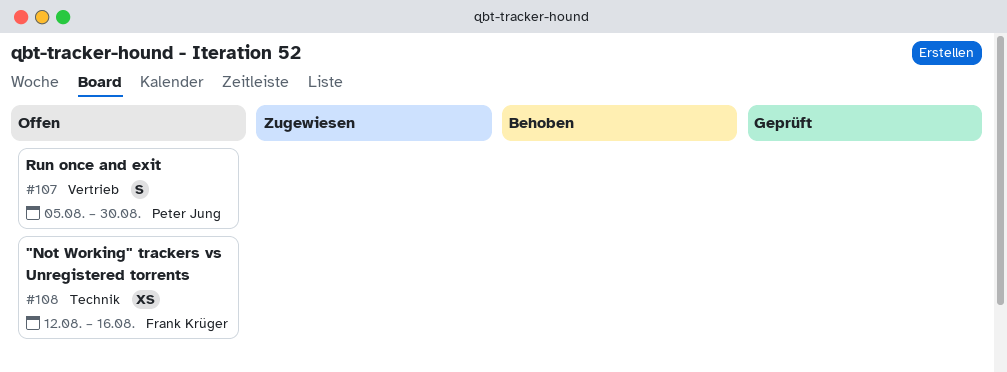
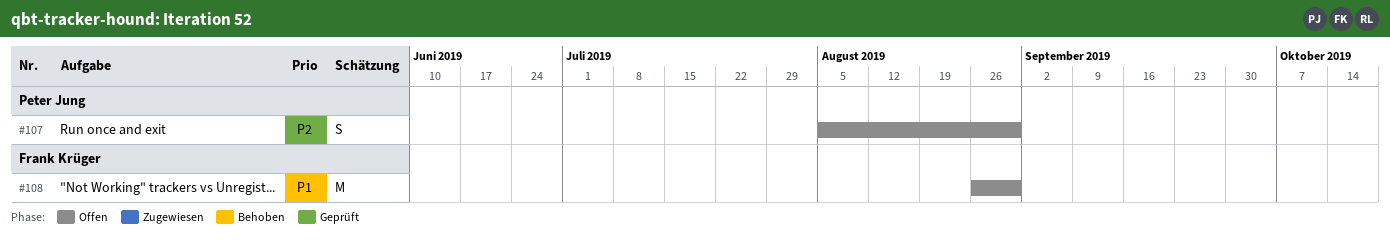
#108, estimate: XS -> M
#108, start: Aug 12 -> Aug 26
#108, due: Aug 16 -> Aug 30

